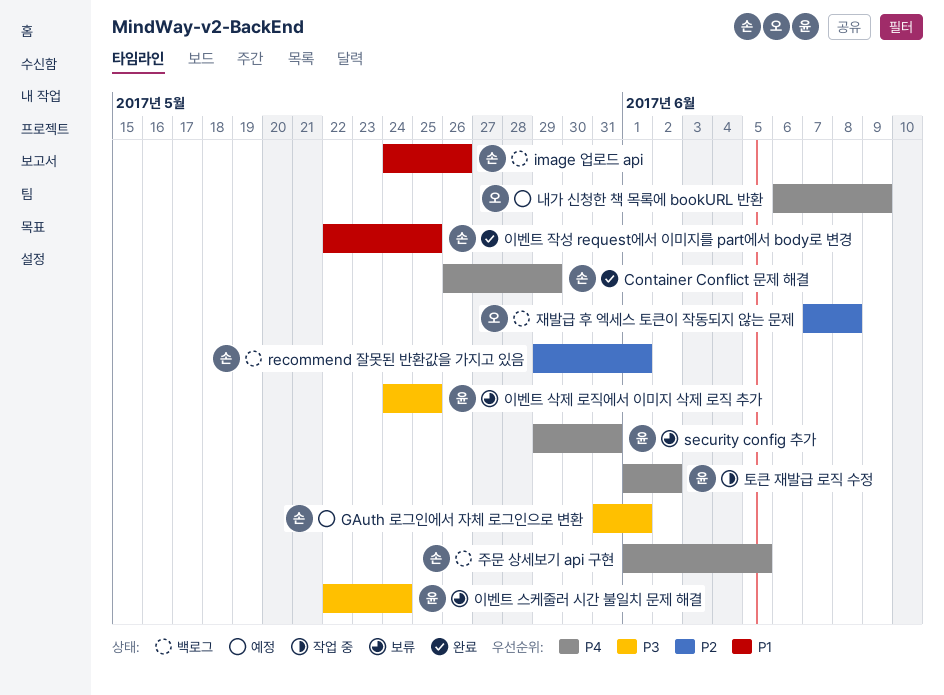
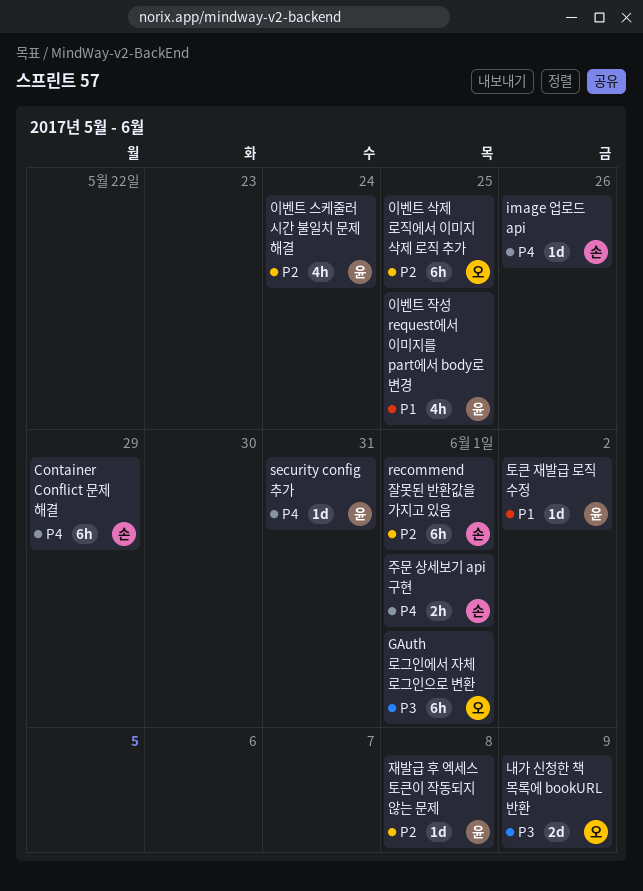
GAuth 로그인에서 자체 로그인으로 변환, owner: 손 -> 오
image 업로드 api, priority: P1 -> P4
내가 신청한 책 목록에 bookURL 반환, priority: P4 -> P3
이벤트 삭제 로직에서 이미지 삭제 로직 추가, owner: 윤 -> 오
이벤트 삭제 로직에서 이미지 삭제 로직 추가, priority: P3 -> P2
이벤트 스케줄러 시간 불일치 문제 해결, priority: P3 -> P2
이벤트 작성 request에서 이미지를 part에서 body로 변경, owner: 손 -> 윤
재발급 후 엑세스 토큰이 작동되지 않는 문제, owner: 오 -> 윤
주문 상세보기 api 구현, due: Jun 5 -> Jun 1
토큰 재발급 로직 수정, priority: P4 -> P1

